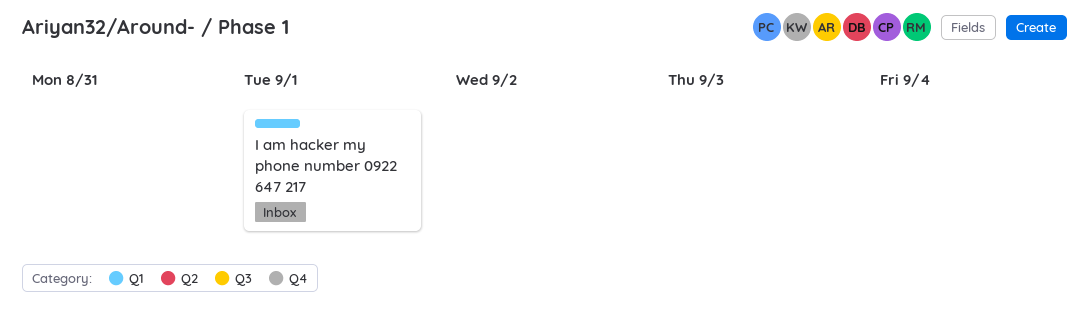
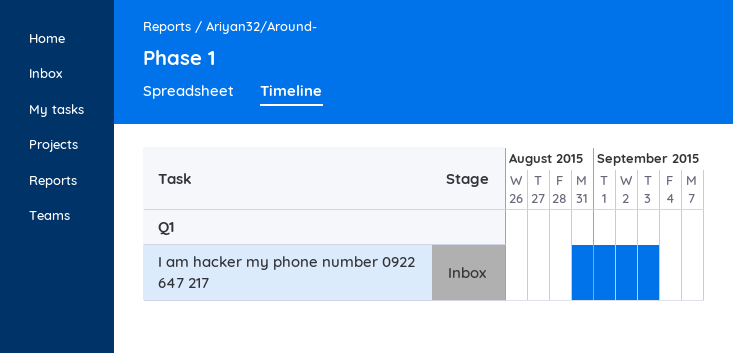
I am hacker my phone number 0922 647 217, due: Sep 1 -> Sep 3

